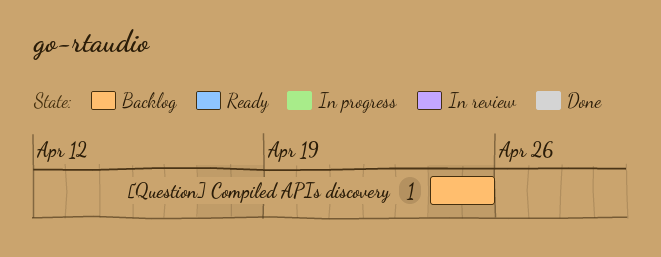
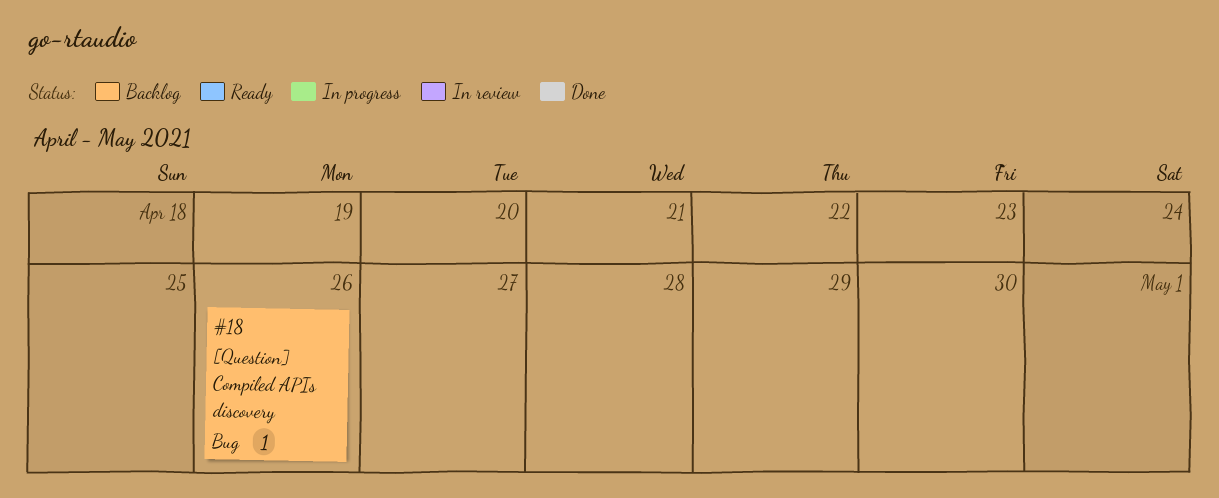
[Question] Compiled APIs discovery, due: Apr 25 -> Apr 26

